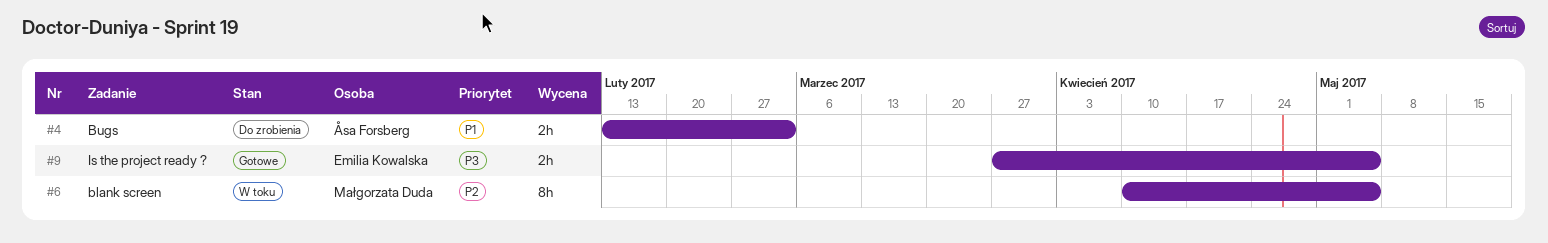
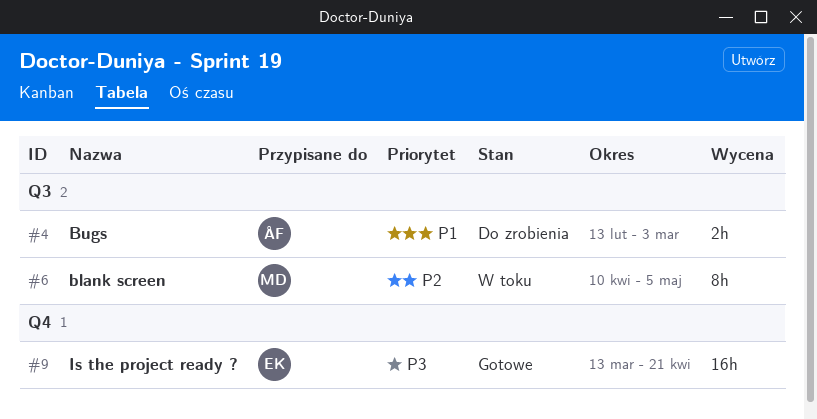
#9, estimate: 2h -> 16h
#9, start: Mar 27 -> Mar 13
#9, due: May 5 -> Apr 21

